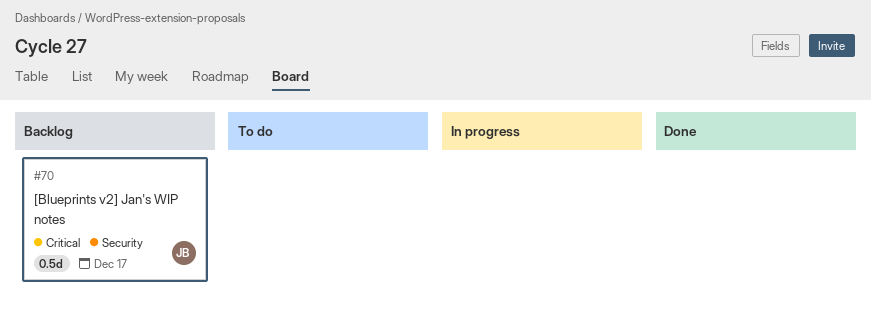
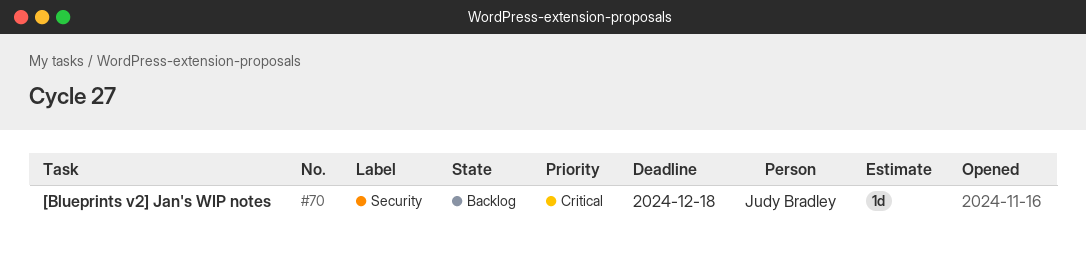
#70, estimate: 0.5d -> 1d
#70, due: Dec 17 -> Dec 18

